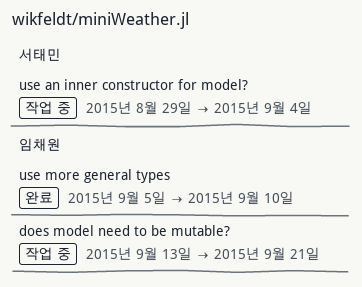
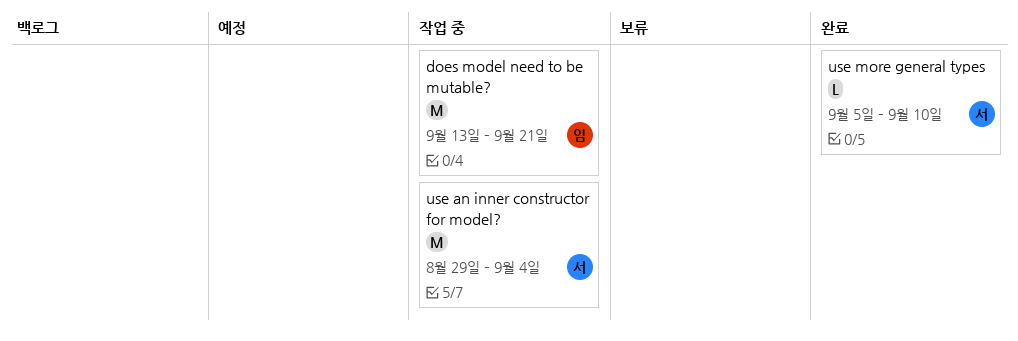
use more general types, owner: 임채원 -> 서태민

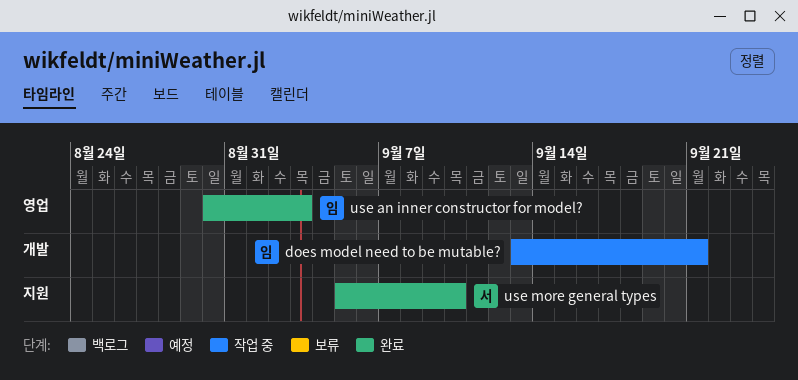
use an inner constructor for model?, status: 작업 중 -> 완료
use an inner constructor for model?, owner: 서 -> 임
use an inner constructor for model?, start: Aug 29 -> Aug 30
use an inner constructor for model?, due: Sep 4 -> Sep 3

